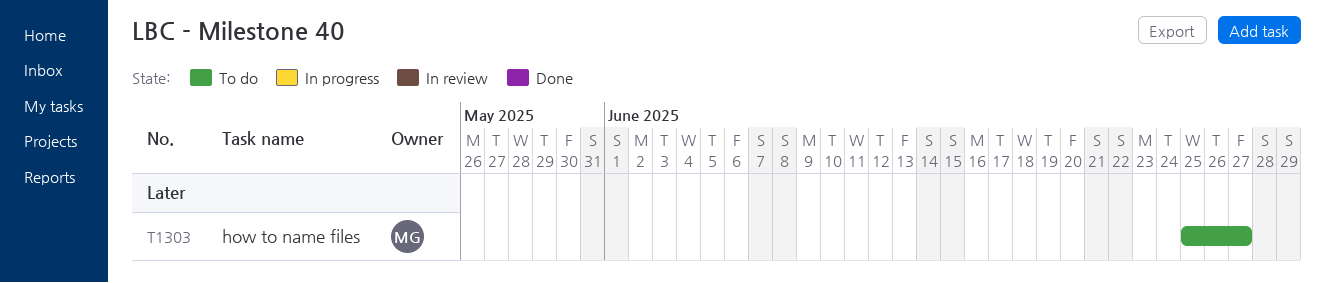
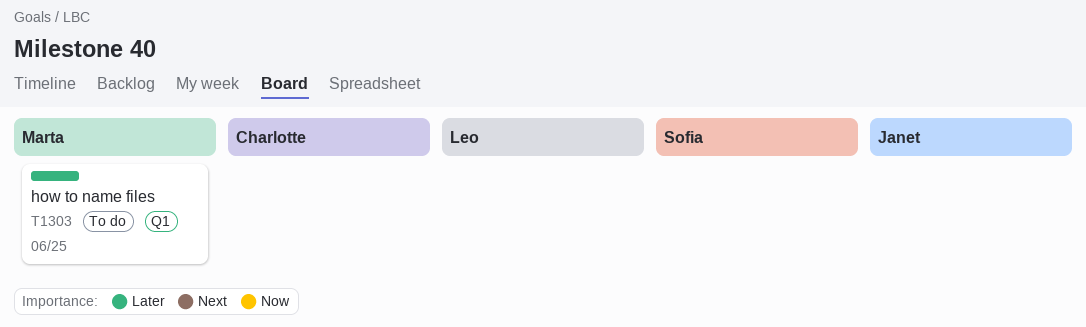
T1303, due: Jun 27 -> Jun 25

